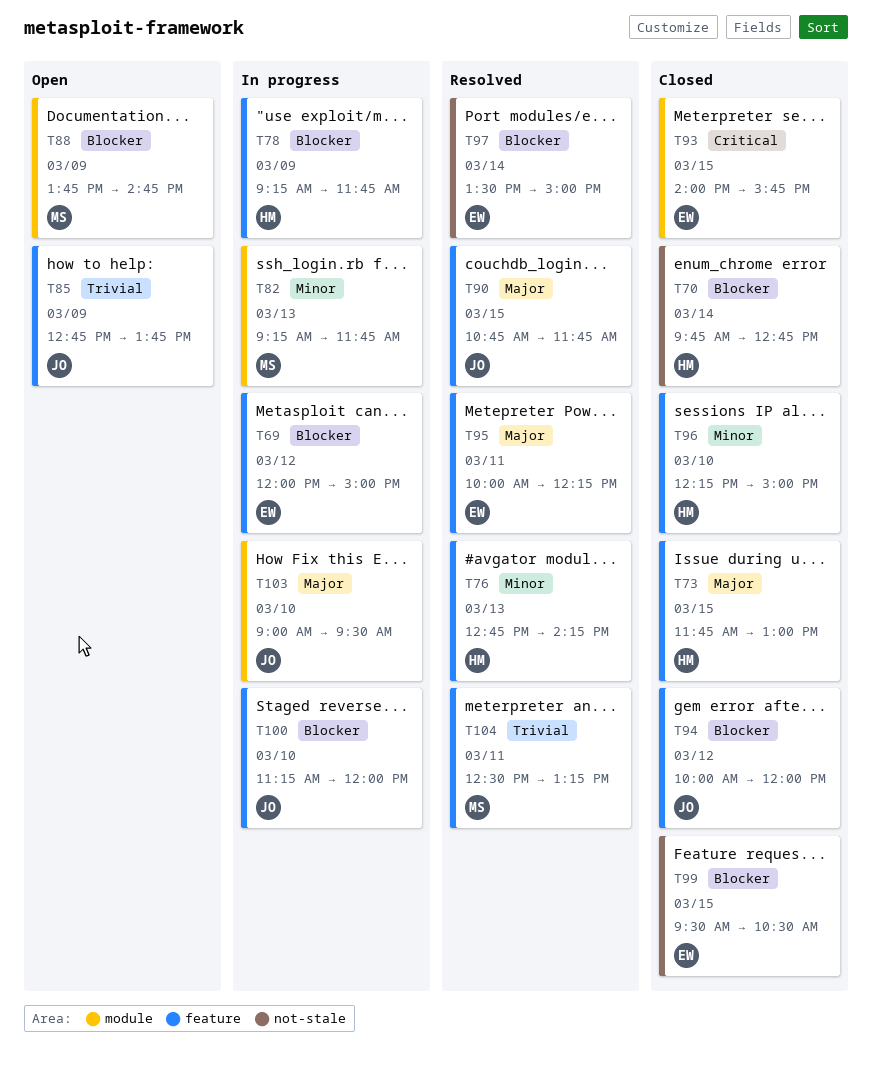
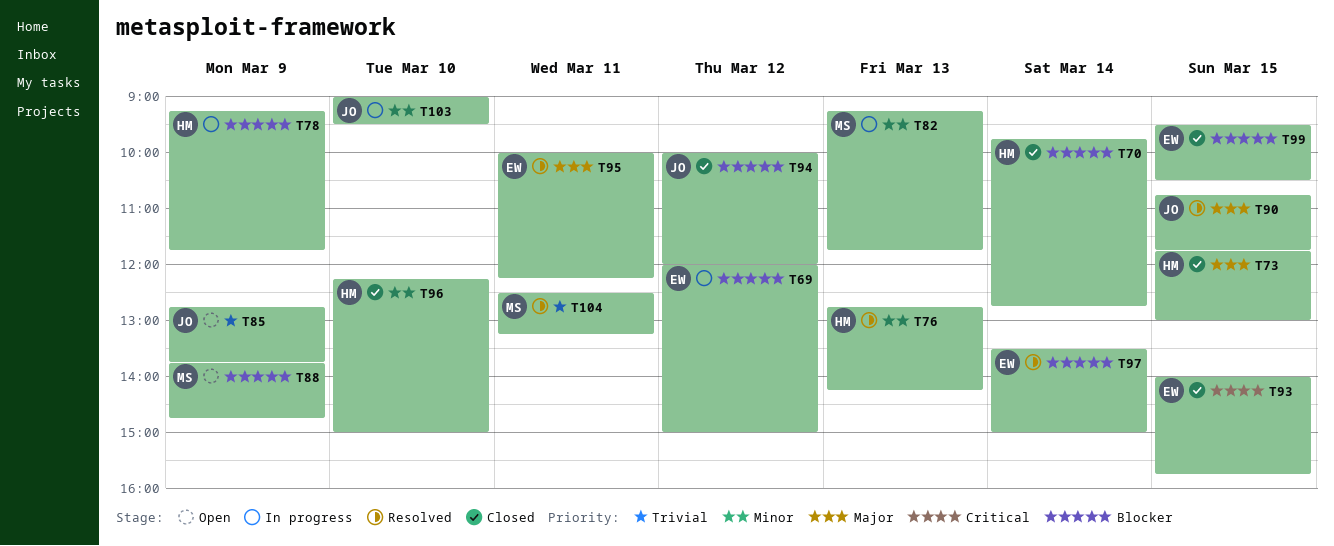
T100: present -> none
T103, priority: Major -> Minor

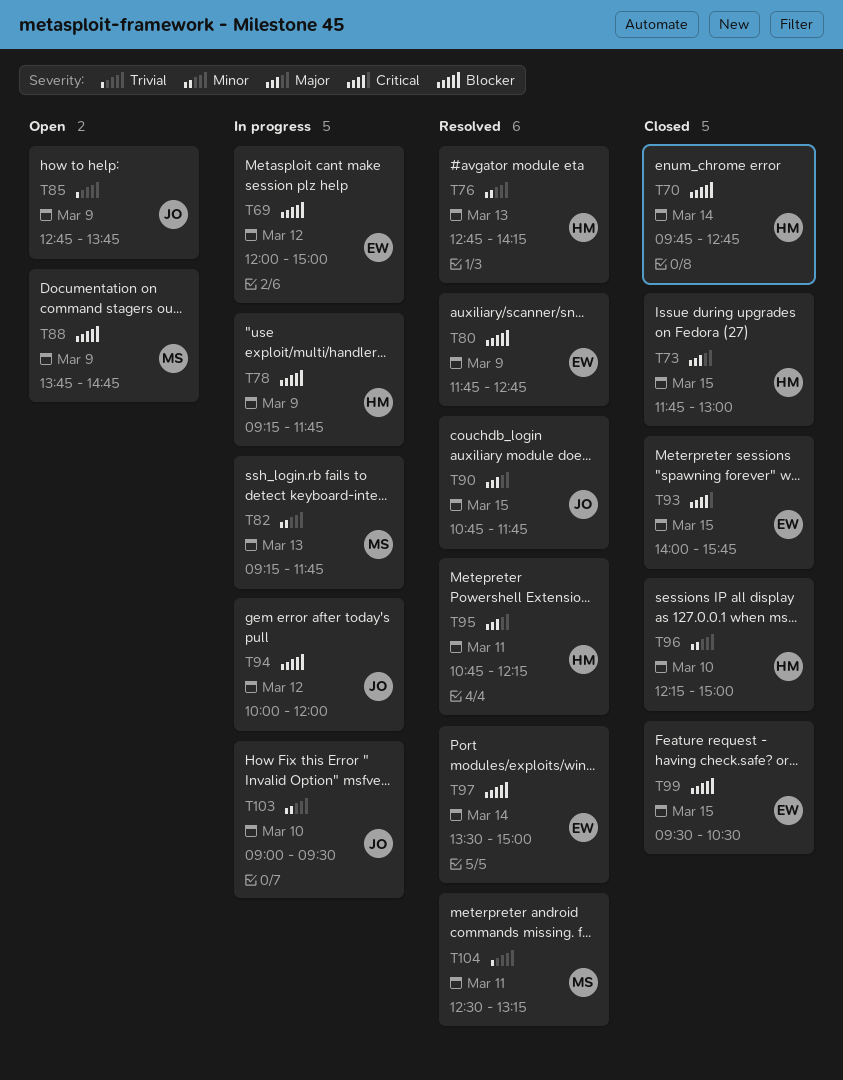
T80: none -> present
T94, status: Closed -> In progress
T95, owner: EW -> HM
T95, begins: 10:00 -> 10:45

